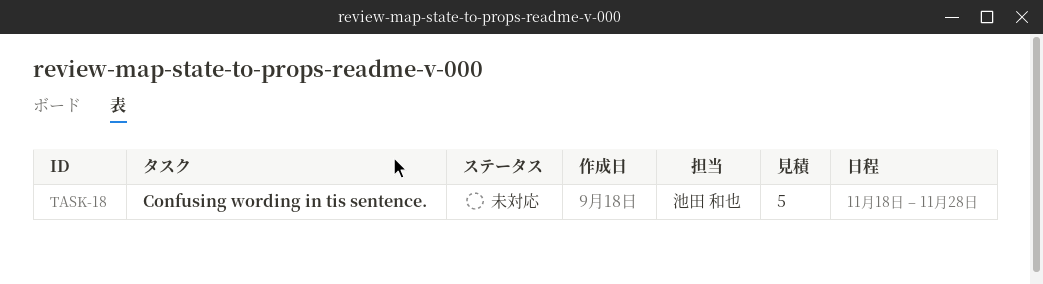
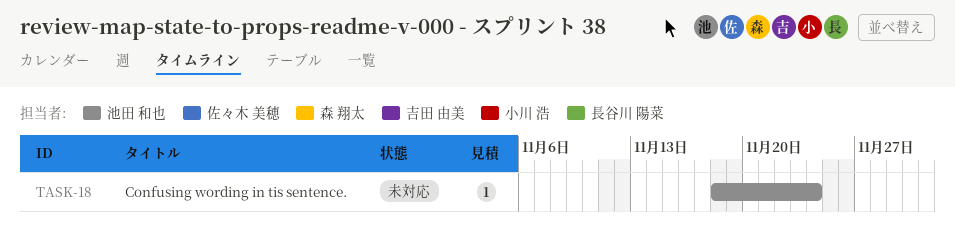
TASK-18, estimate: 5 -> 1
TASK-18, due: Nov 28 -> Nov 24

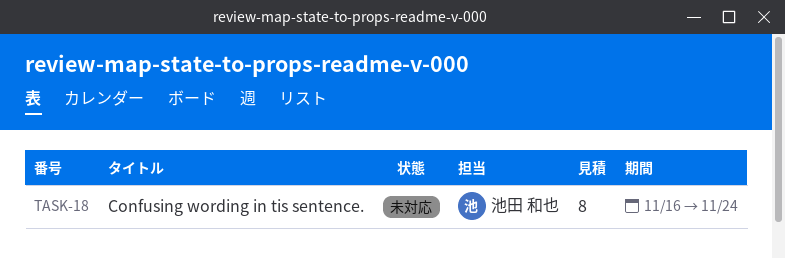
TASK-18, estimate: 1 -> 8
TASK-18, start: Nov 18 -> Nov 16

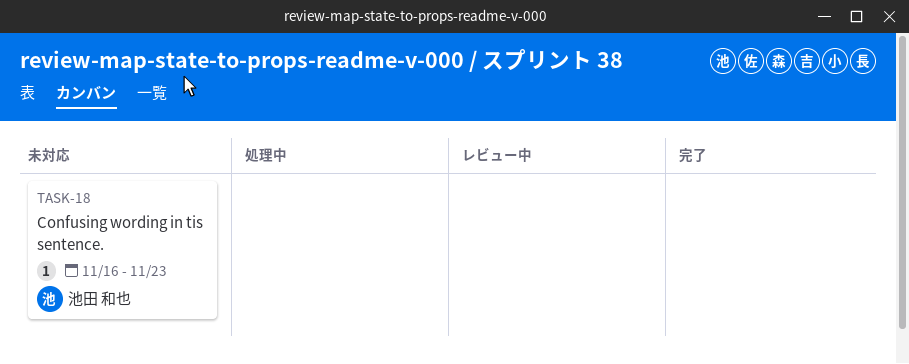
TASK-18, estimate: 8 -> 1
TASK-18, due: Nov 24 -> Nov 23

